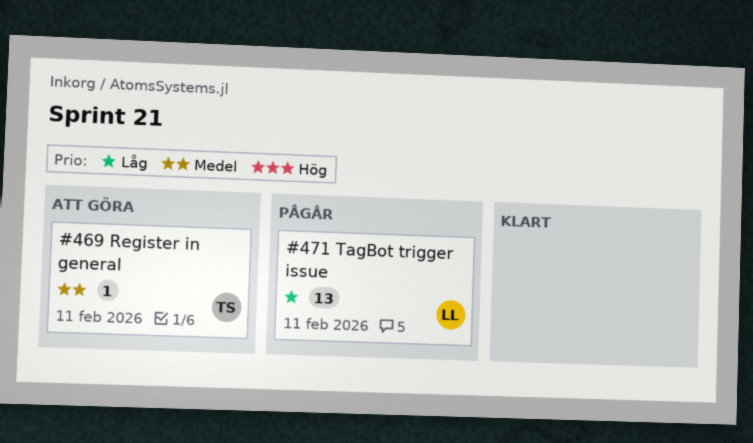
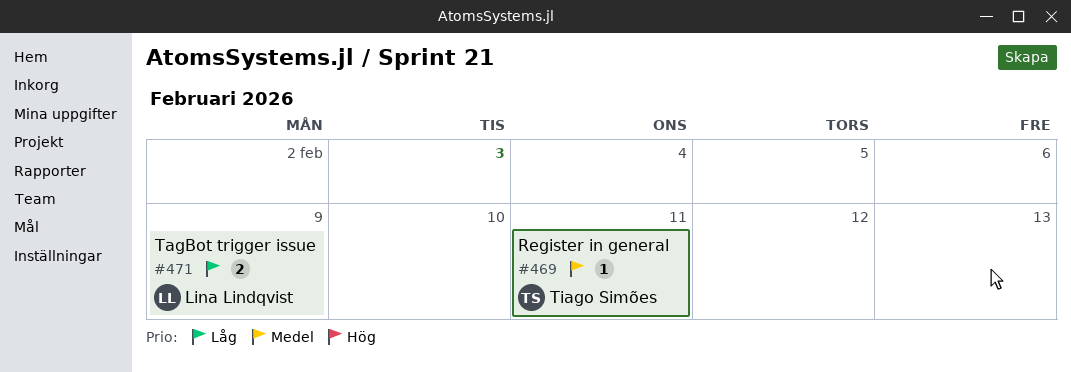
#471, estimate: 13 -> 2
#471, due: Feb 11 -> Feb 9

